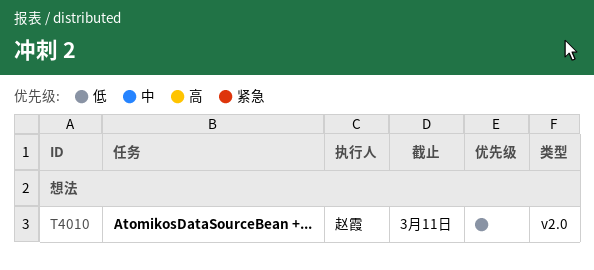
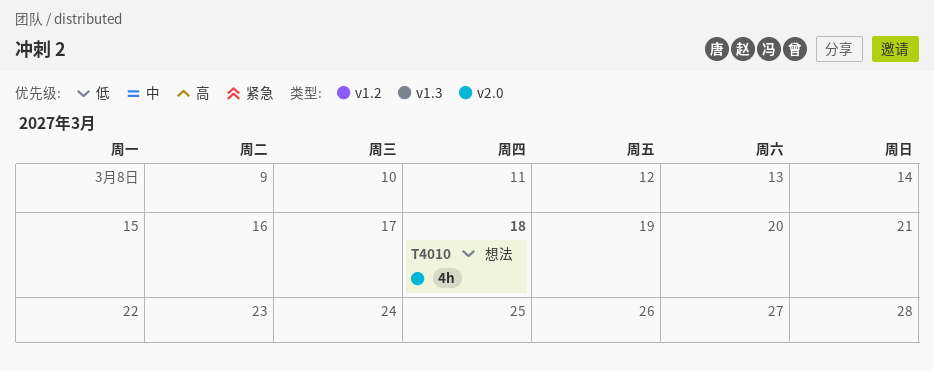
T4010, due: Mar 11 -> Mar 18

